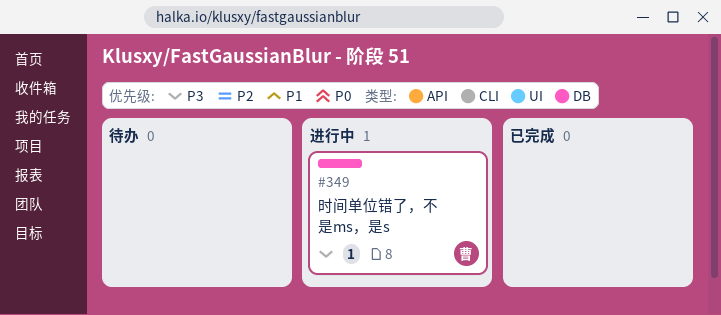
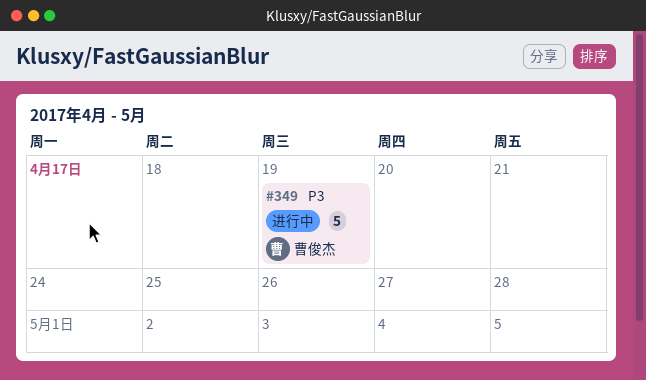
#349, estimate: 1 -> 5

